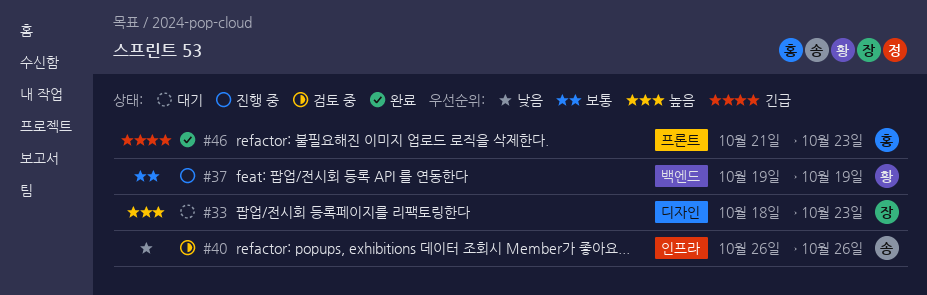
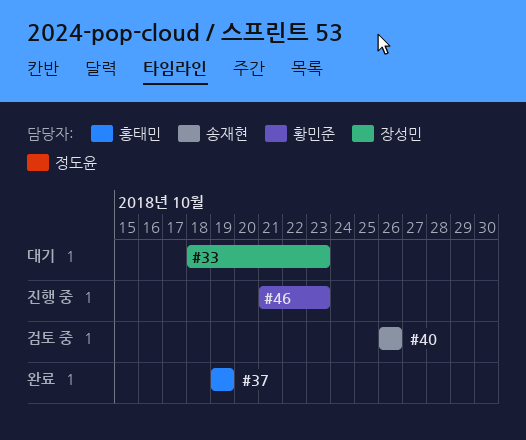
#37, status: 진행 중 -> 완료
#37, owner: 황민준 -> 홍태민
#46, status: 완료 -> 진행 중
#46, owner: 홍태민 -> 황민준

